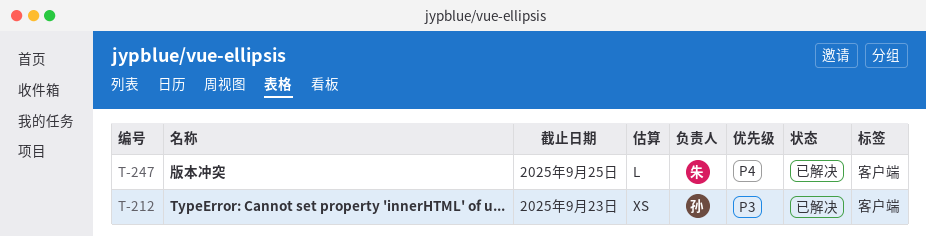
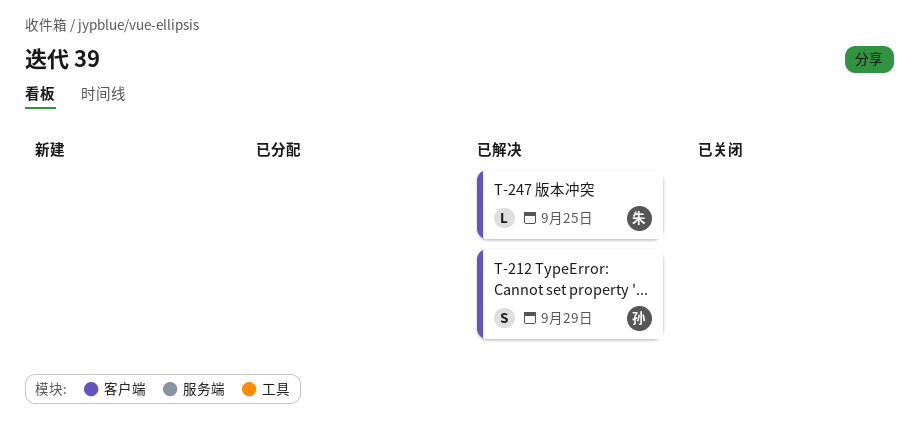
T-212, estimate: XS -> S
T-212, due: Sep 23 -> Sep 29

